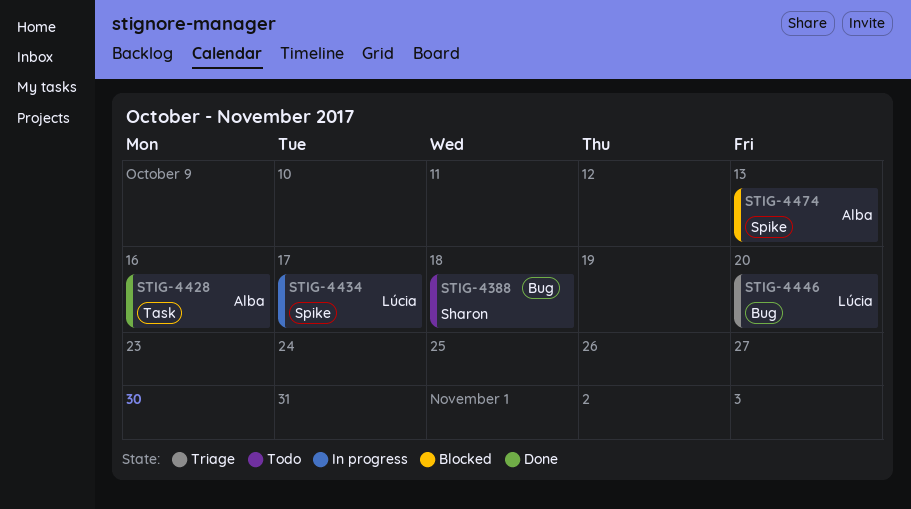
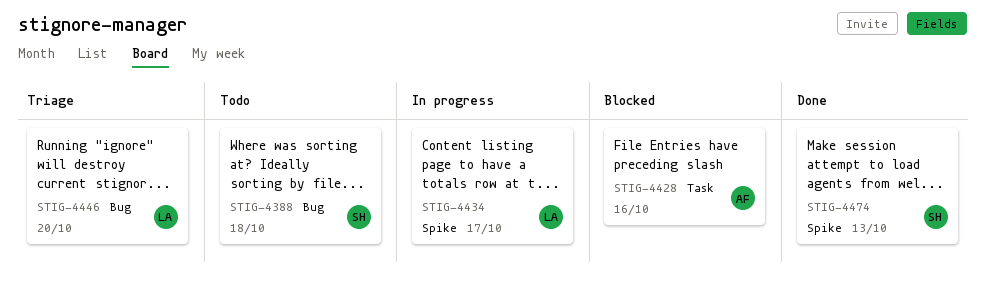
STIG-4428, status: Done -> Blocked
STIG-4474, status: Blocked -> Done
STIG-4474, owner: Alba -> Sharon

